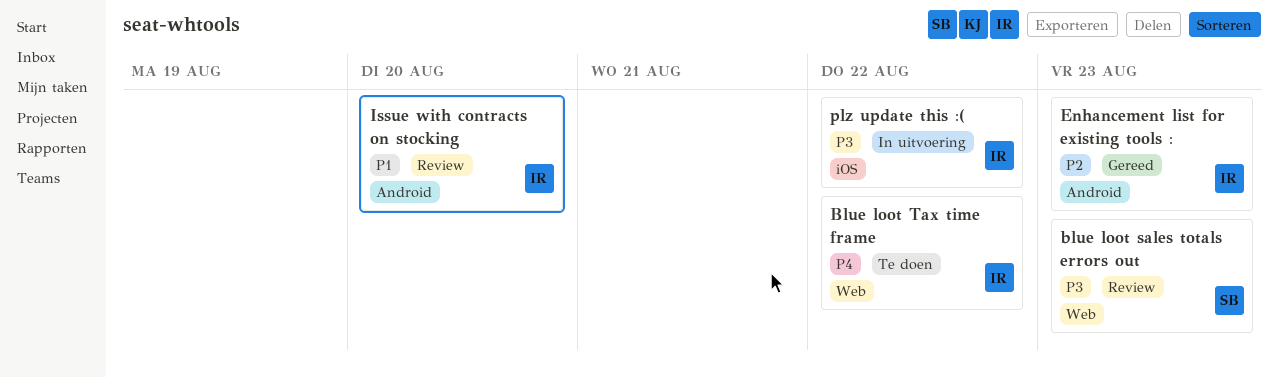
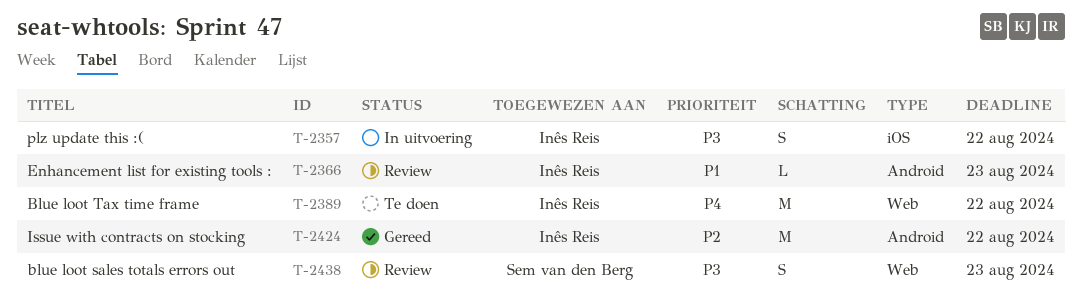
Enhancement list for existing tools :, status: Gereed -> Review
Enhancement list for existing tools :, priority: P2 -> P1
Issue with contracts on stocking, status: Review -> Gereed
Issue with contracts on stocking, priority: P1 -> P2
Issue with contracts on stocking, due: Aug 20 -> Aug 22

